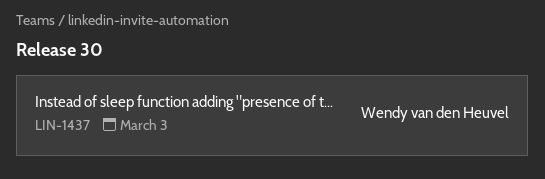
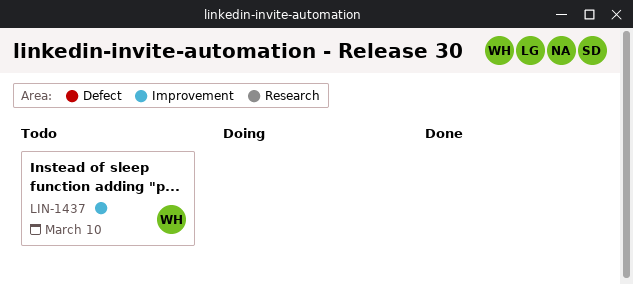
LIN-1437, due: Mar 3 -> Mar 10

